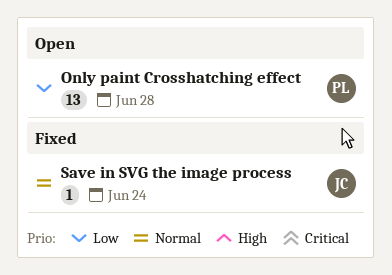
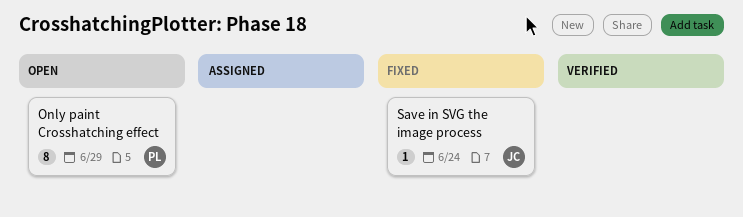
Only paint Crosshatching effect, estimate: 13 -> 8
Only paint Crosshatching effect, due: Jun 28 -> Jun 29

